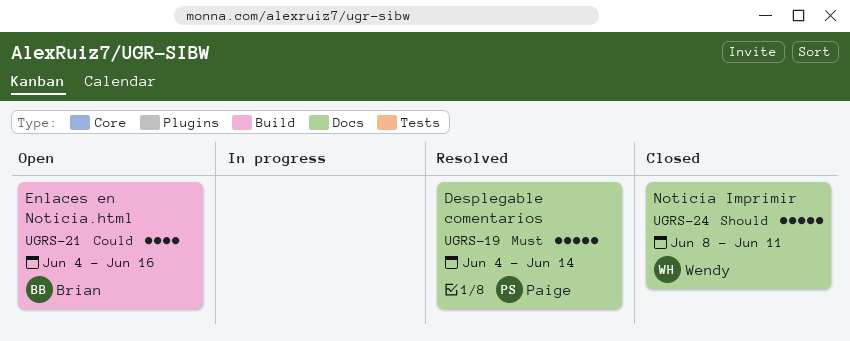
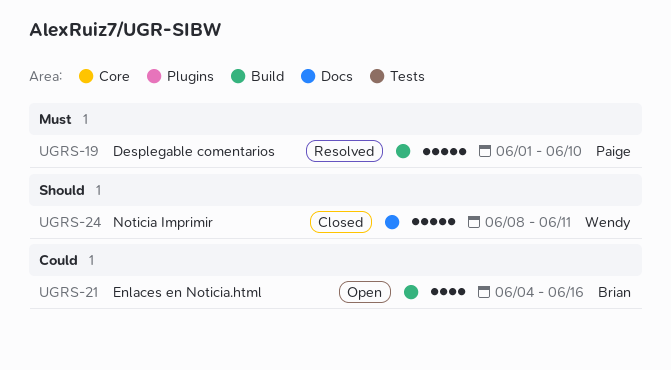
UGRS-19, label: Docs -> Build
UGRS-19, start: Jun 4 -> Jun 1
UGRS-19, due: Jun 14 -> Jun 10

